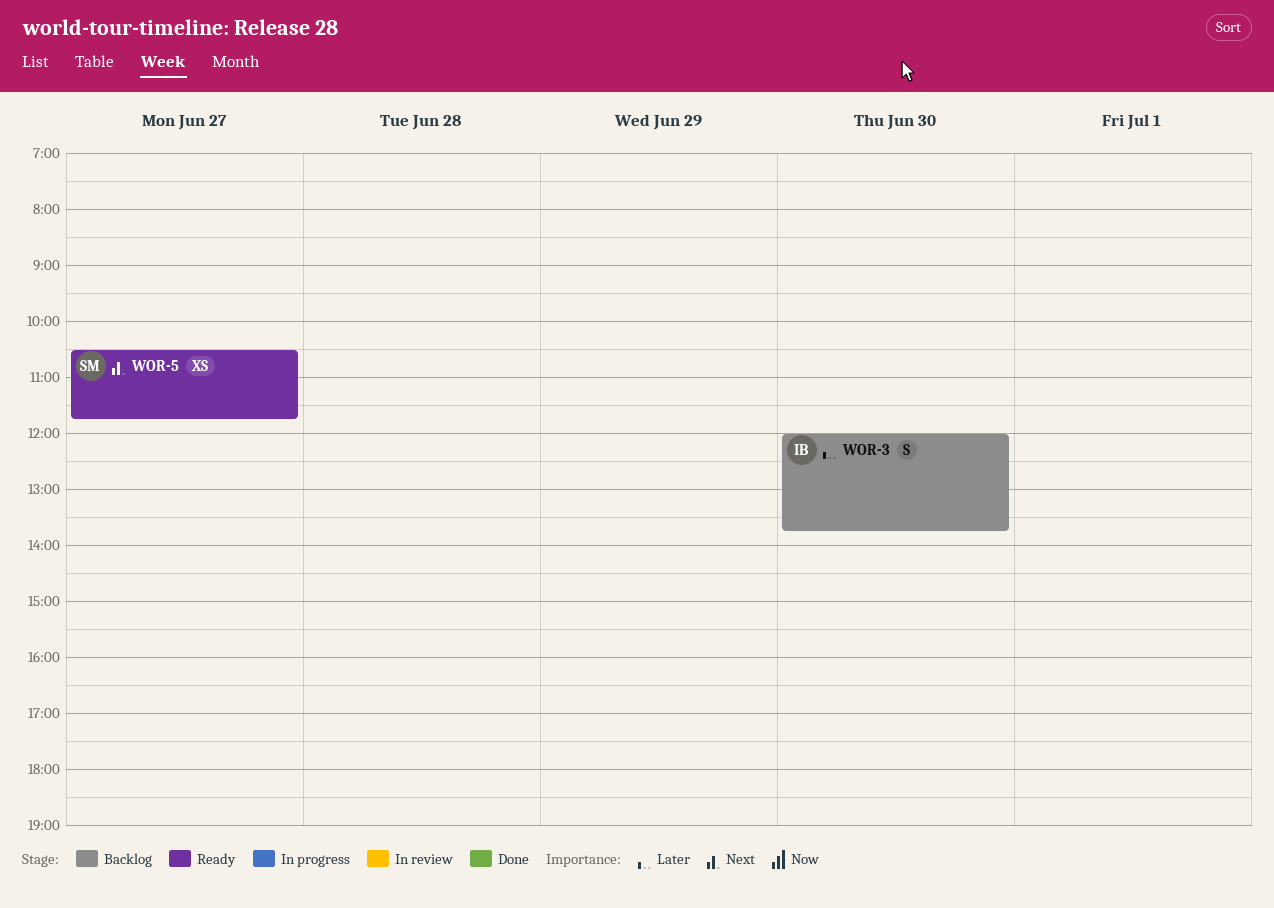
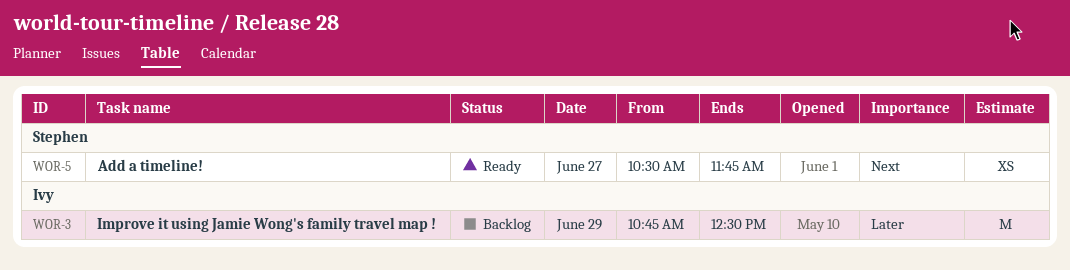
WOR-3, estimate: S -> M
WOR-3, day: Jun 30 -> Jun 29
WOR-3, begins: 12:00 -> 10:45
WOR-3, ends: 13:45 -> 12:30

